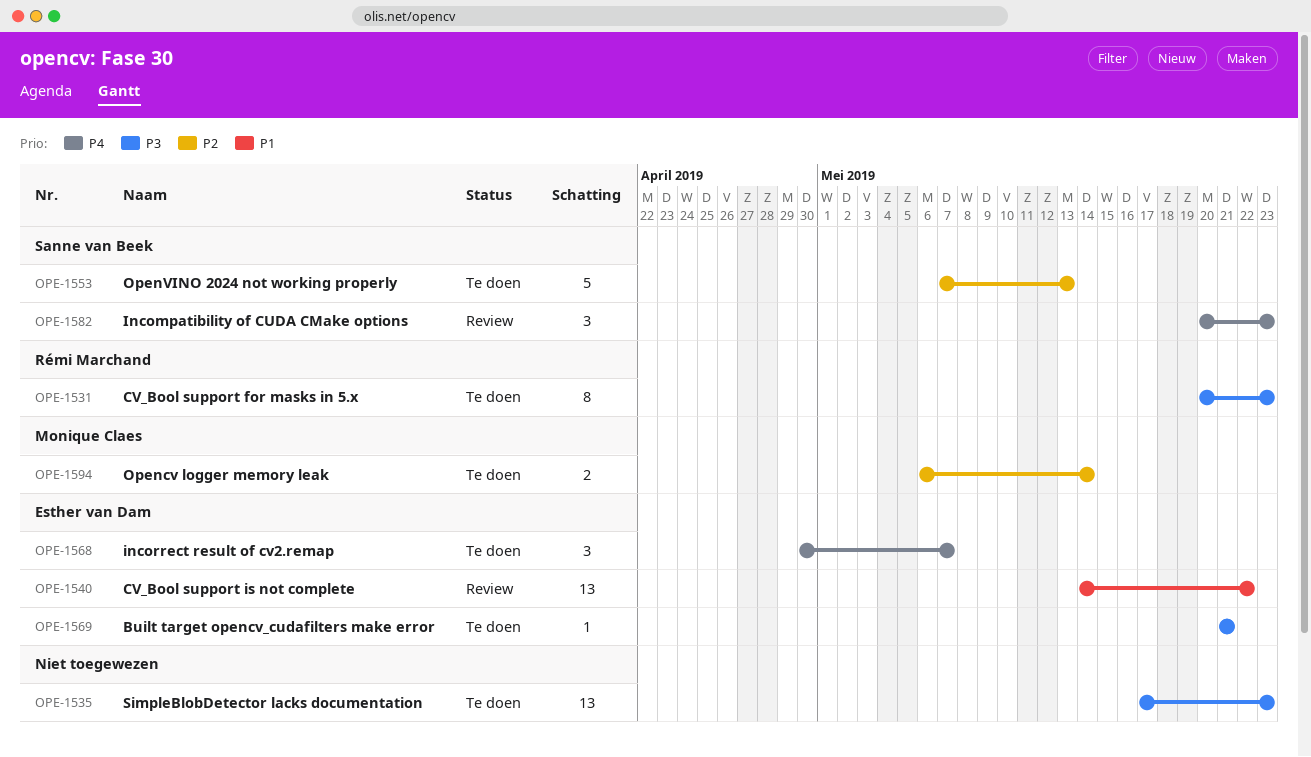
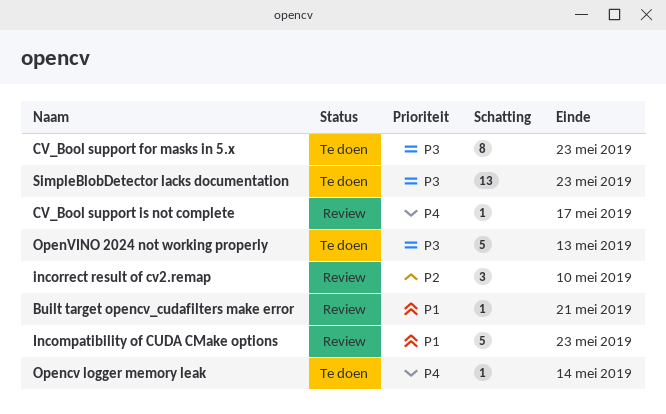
Built target opencv_cudafilters make error, status: Te doen -> Review
Built target opencv_cudafilters make error, priority: P3 -> P1
CV_Bool support is not complete, priority: P1 -> P4
CV_Bool support is not complete, estimate: 13 -> 1
CV_Bool support is not complete, due: May 22 -> May 17
Incompatibility of CUDA CMake options, priority: P4 -> P1
Incompatibility of CUDA CMake options, estimate: 3 -> 5
incorrect result of cv2.remap, status: Te doen -> Review
incorrect result of cv2.remap, priority: P4 -> P2
incorrect result of cv2.remap, due: May 7 -> May 10
Opencv logger memory leak, priority: P2 -> P4
Opencv logger memory leak, estimate: 2 -> 1
OpenVINO 2024 not working properly, priority: P2 -> P3

